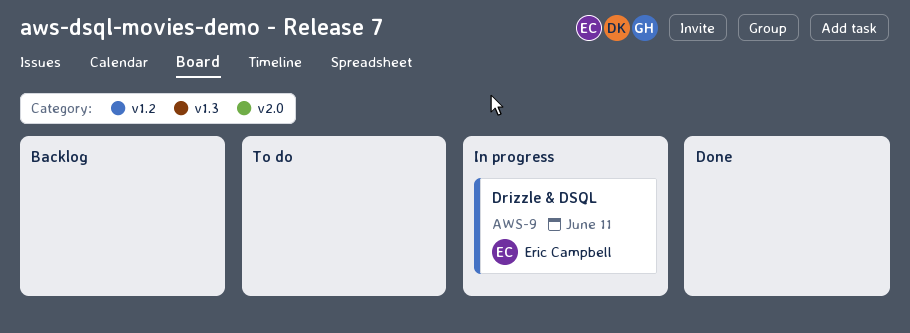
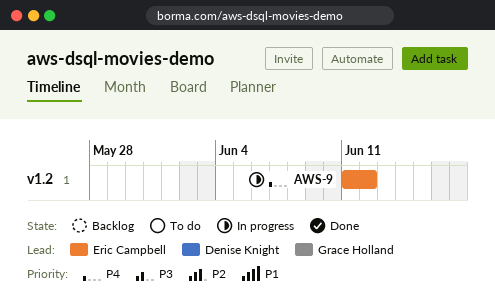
AWS-9, due: Jun 11 -> Jun 12

